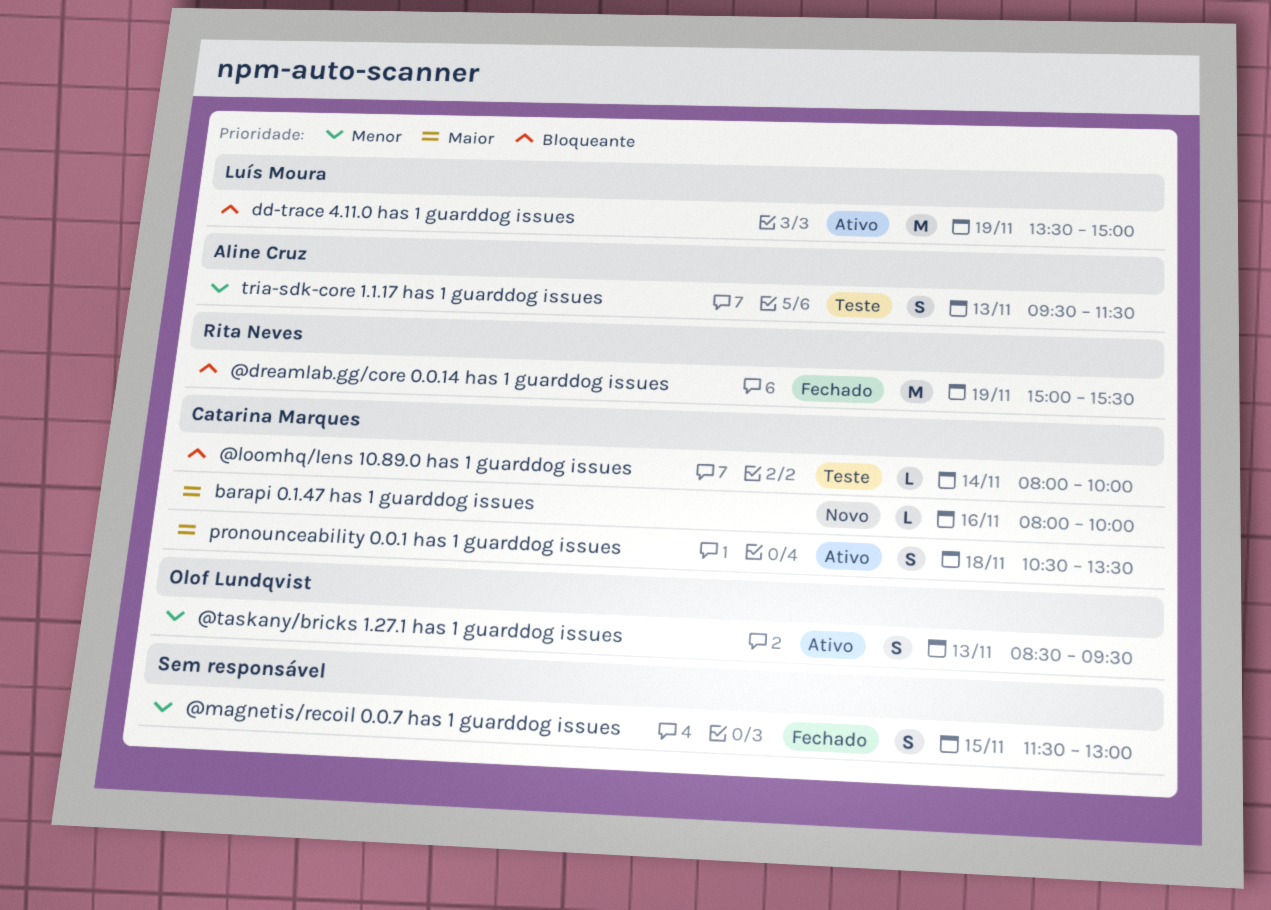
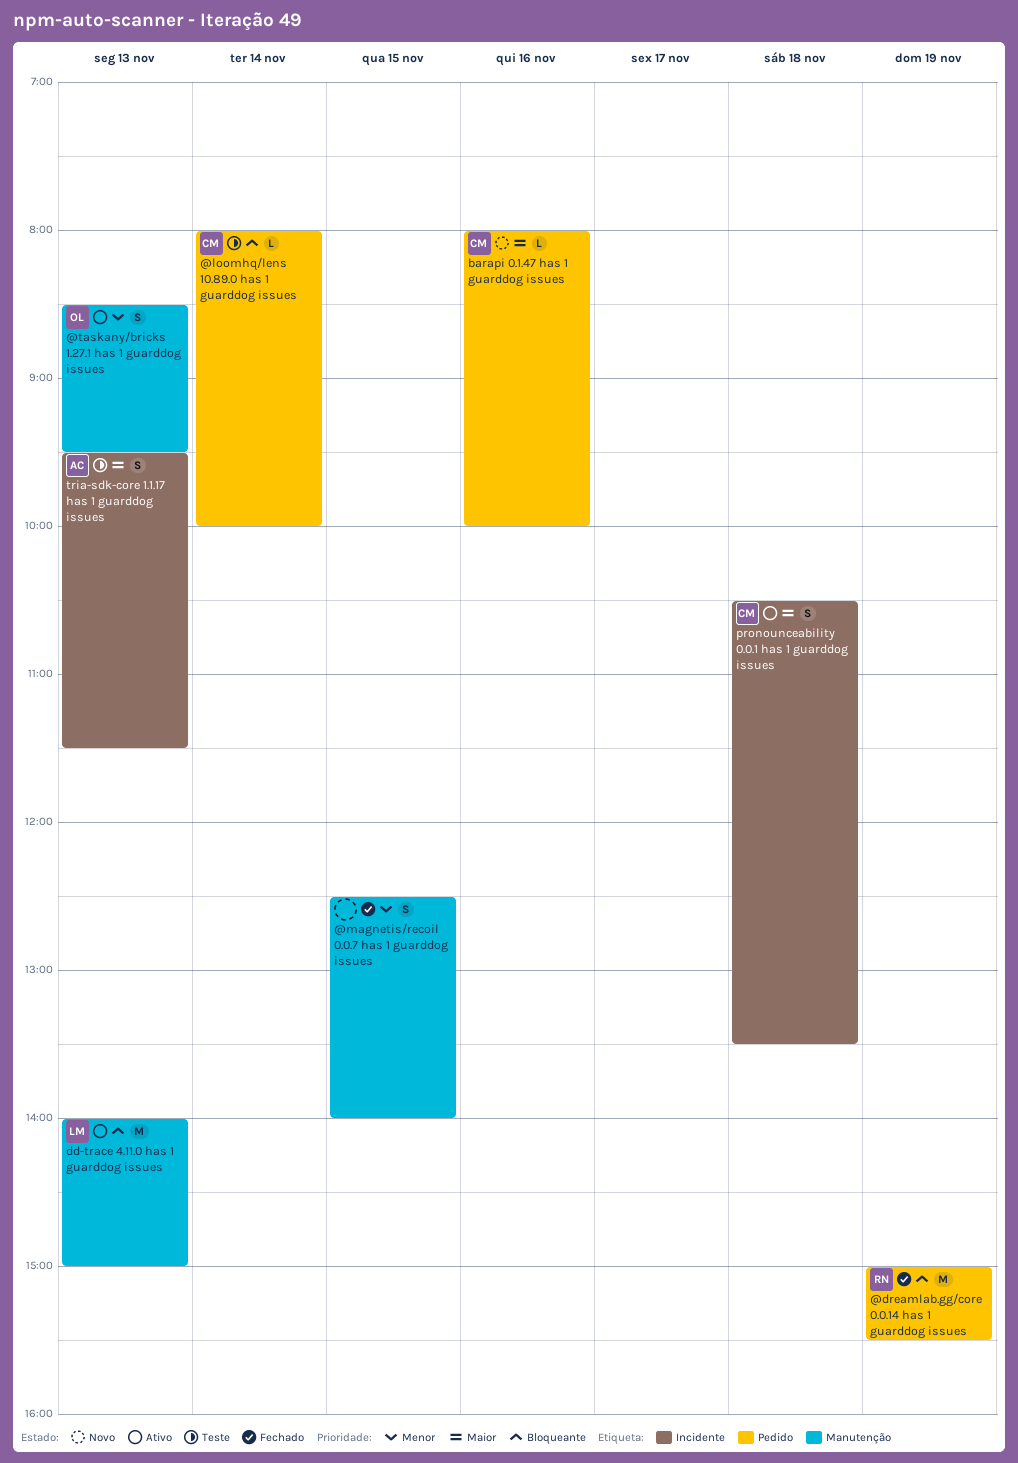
@magnetis/recoil 0.0.7 has 1 guarddog issues, begins: 11:30 -> 12:30
@magnetis/recoil 0.0.7 has 1 guarddog issues, ends: 13:00 -> 14:00
dd-trace 4.11.0 has 1 guarddog issues, day: Nov 19 -> Nov 13
dd-trace 4.11.0 has 1 guarddog issues, begins: 13:30 -> 14:00
tria-sdk-core 1.1.17 has 1 guarddog issues, priority: Menor -> Maior

